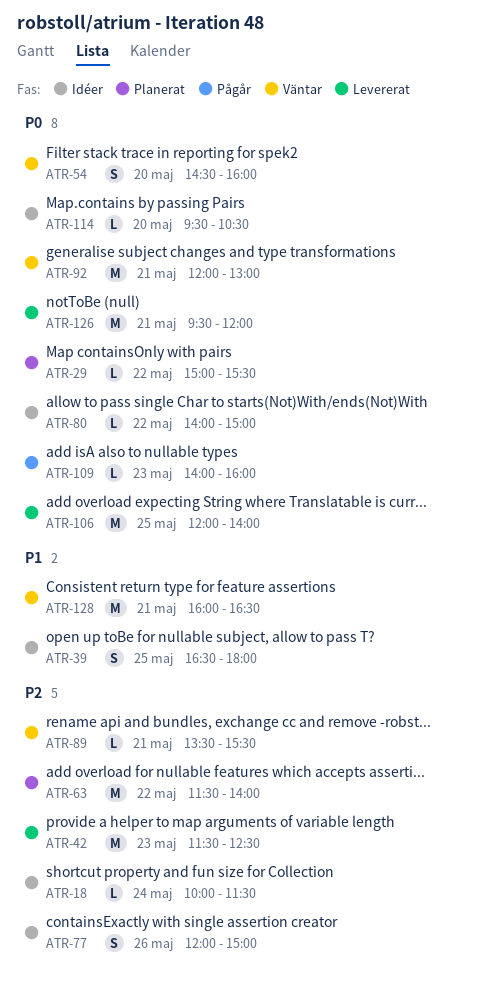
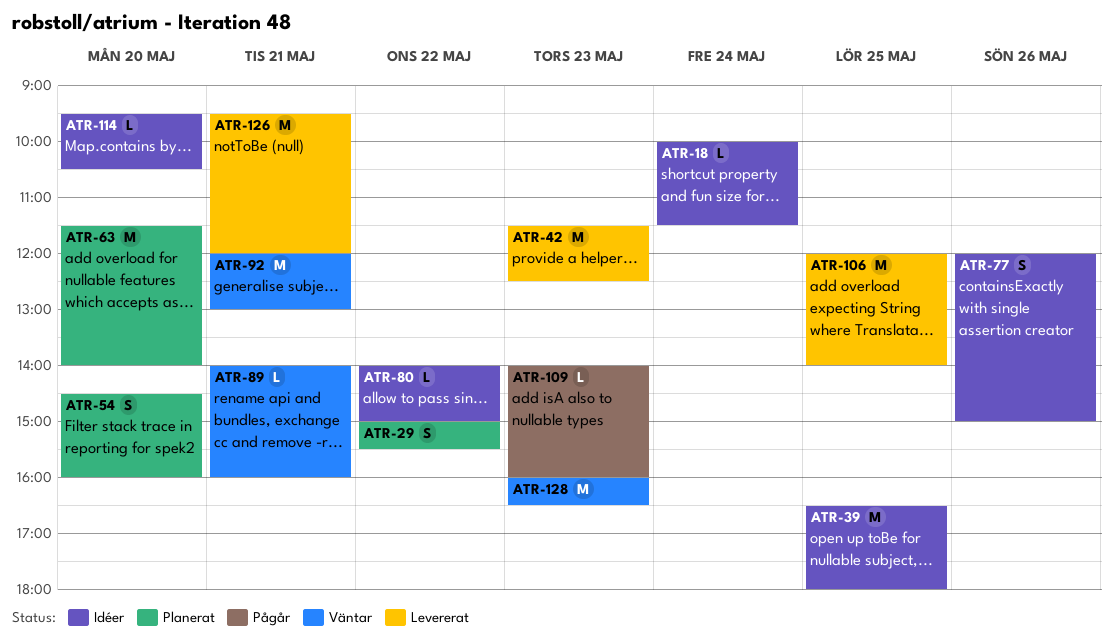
ATR-29, estimate: L -> S
ATR-39, estimate: S -> M
ATR-54, status: Väntar -> Planerat
ATR-63, day: May 22 -> May 20
ATR-89, begins: 13:30 -> 14:00
ATR-89, ends: 15:30 -> 16:00
ATR-128, day: May 21 -> May 23

